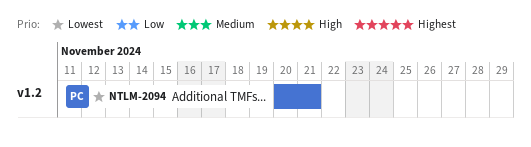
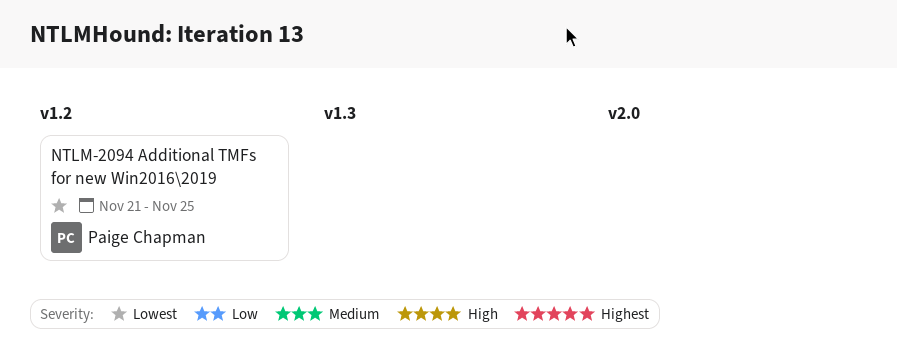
NTLM-2094, start: Nov 20 -> Nov 21
NTLM-2094, due: Nov 21 -> Nov 25

